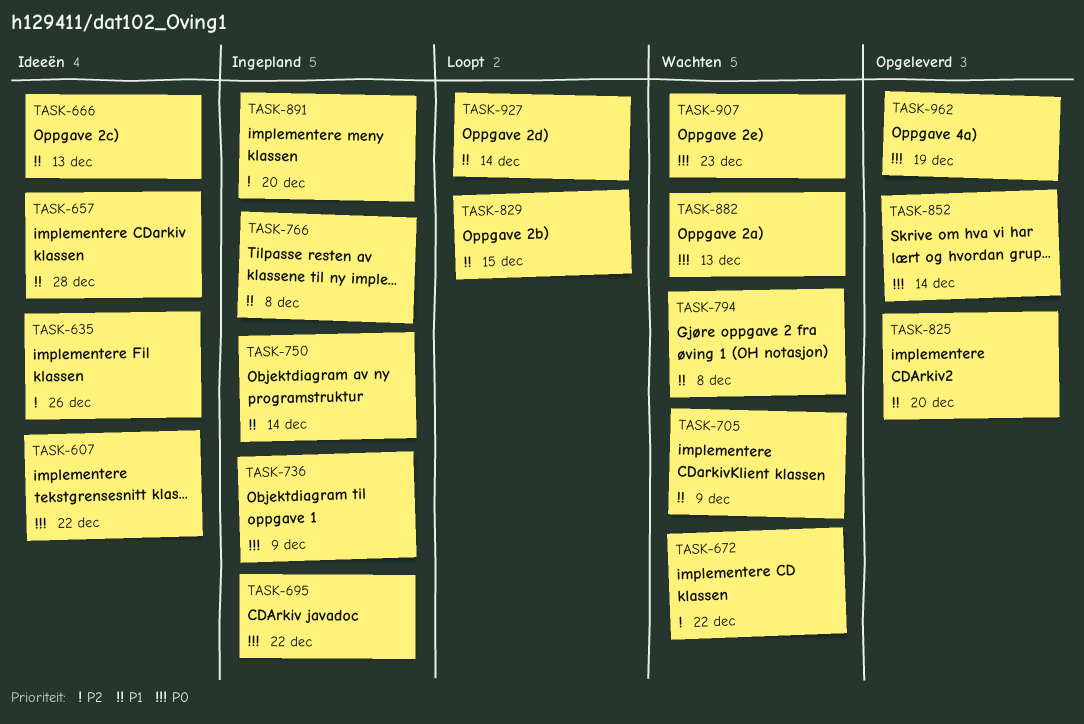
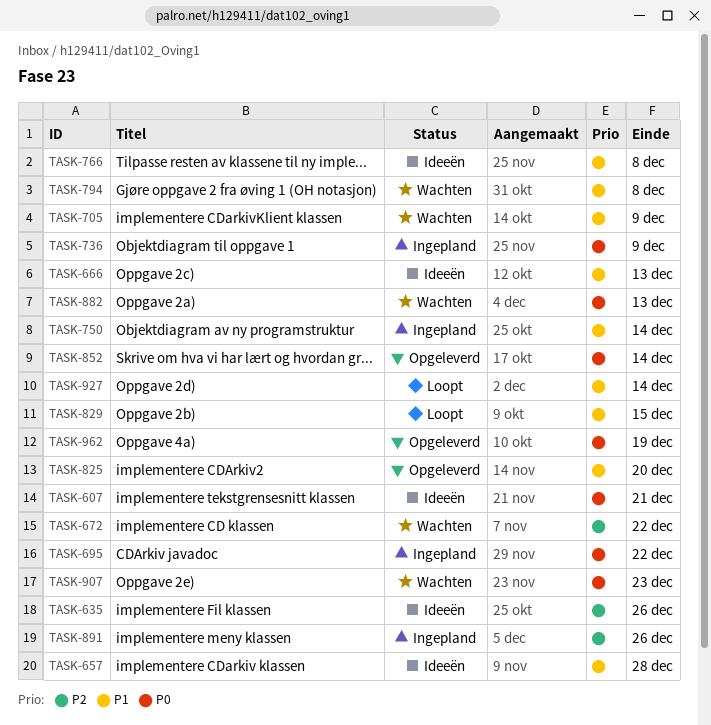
TASK-607, due: Dec 22 -> Dec 21
TASK-766, status: Ingepland -> Ideeën
TASK-891, due: Dec 20 -> Dec 26

